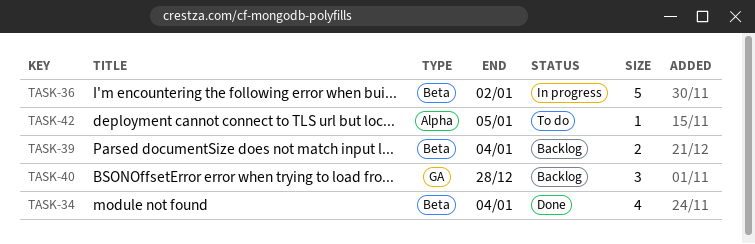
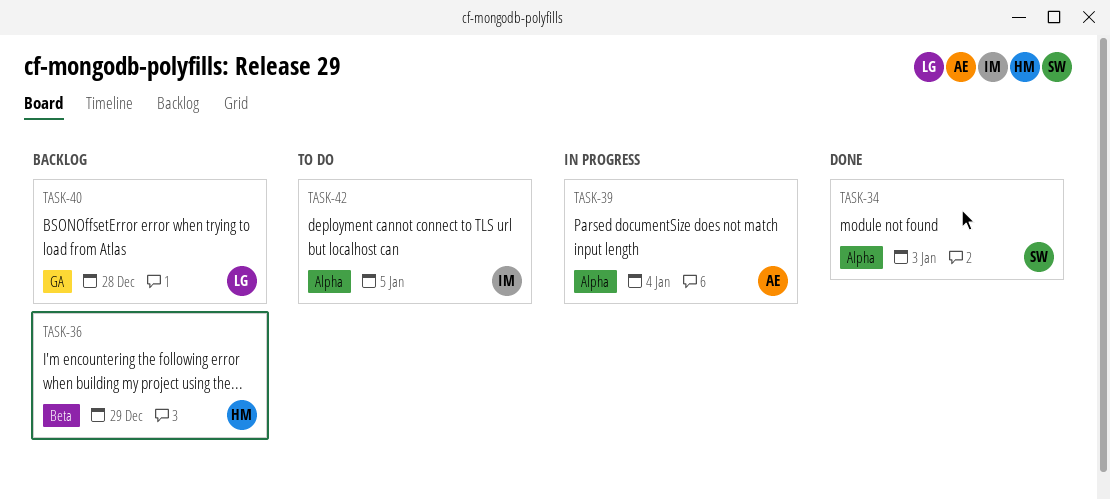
TASK-34, label: Beta -> Alpha
TASK-34, due: Jan 4 -> Jan 3
TASK-36, status: In progress -> Backlog
TASK-36, due: Jan 2 -> Dec 29
TASK-39, status: Backlog -> In progress
TASK-39, label: Beta -> Alpha

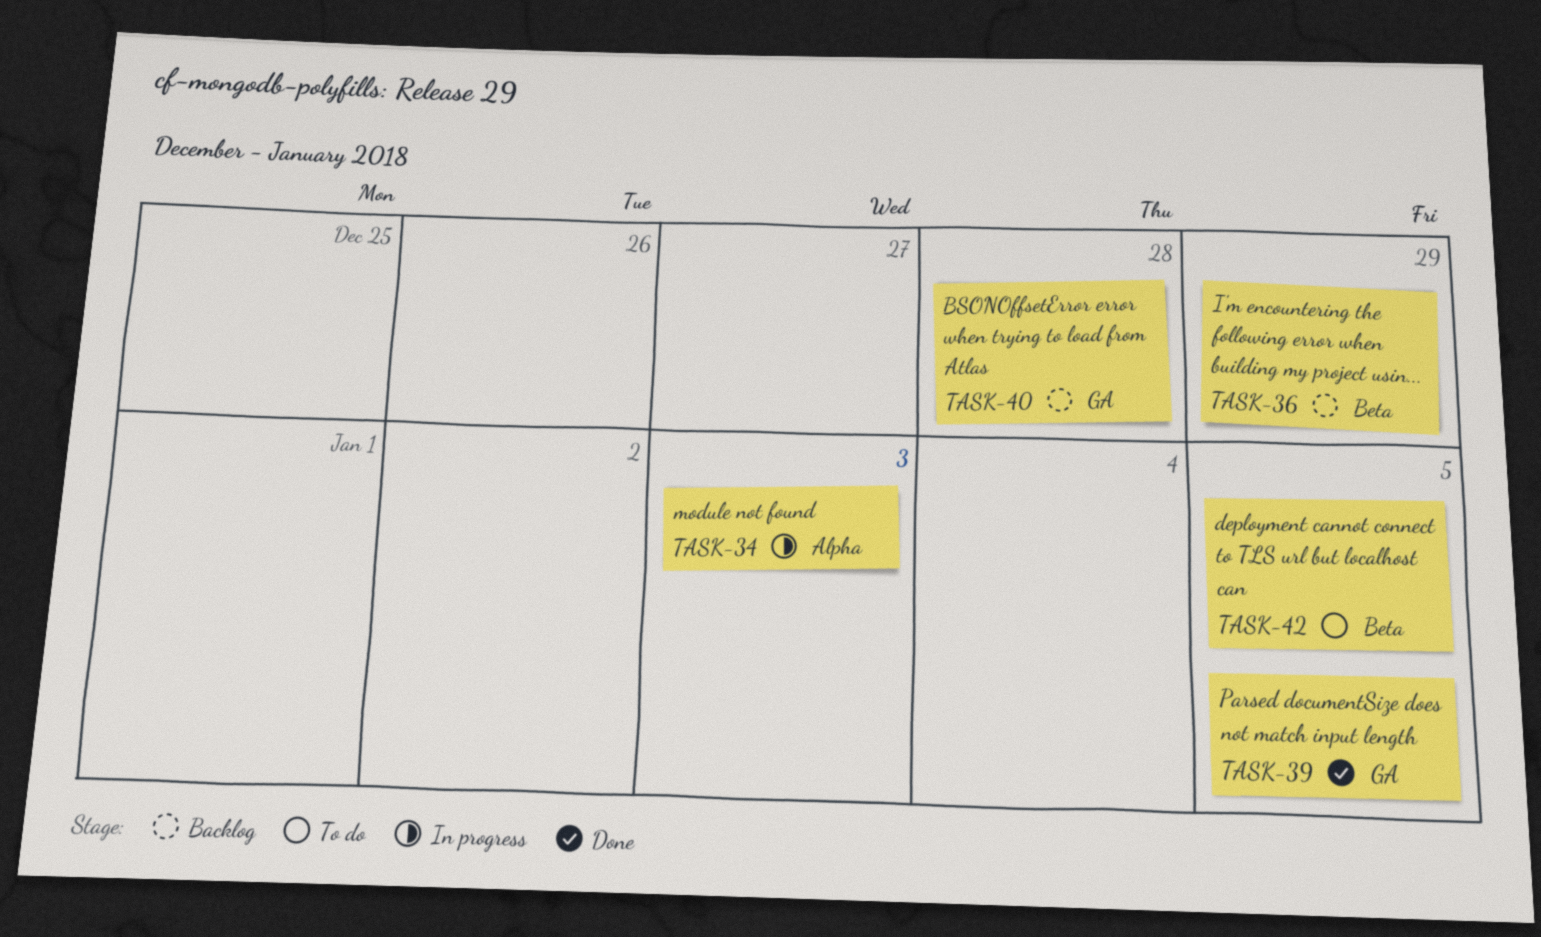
TASK-34, status: Done -> In progress
TASK-39, status: In progress -> Done
TASK-39, label: Alpha -> GA
TASK-39, due: Jan 4 -> Jan 5
TASK-42, label: Alpha -> Beta

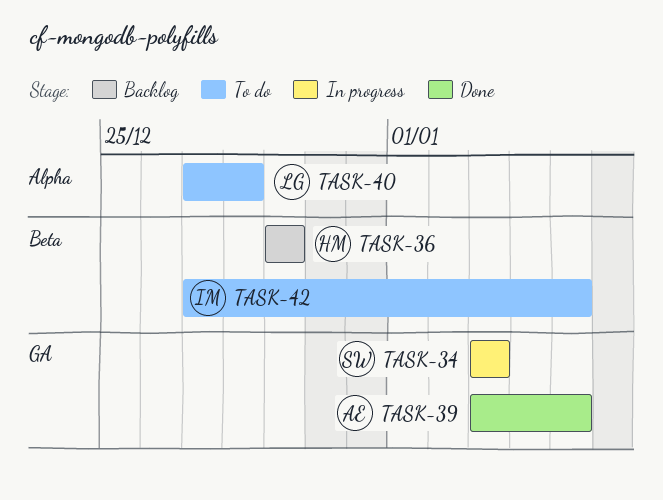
TASK-34, label: Alpha -> GA
TASK-40, status: Backlog -> To do
TASK-40, label: GA -> Alpha

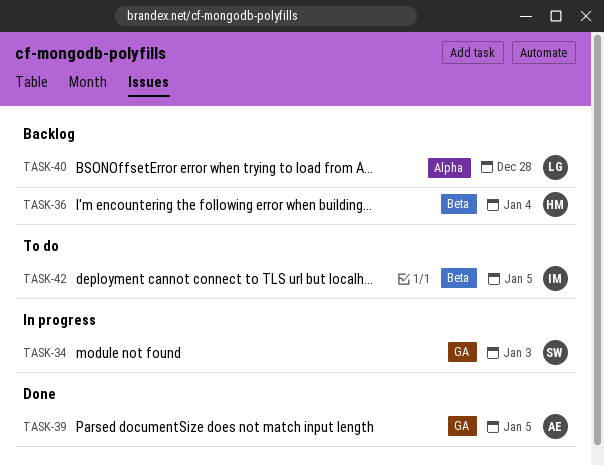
TASK-36, due: Dec 29 -> Jan 4
TASK-40, status: To do -> Backlog

